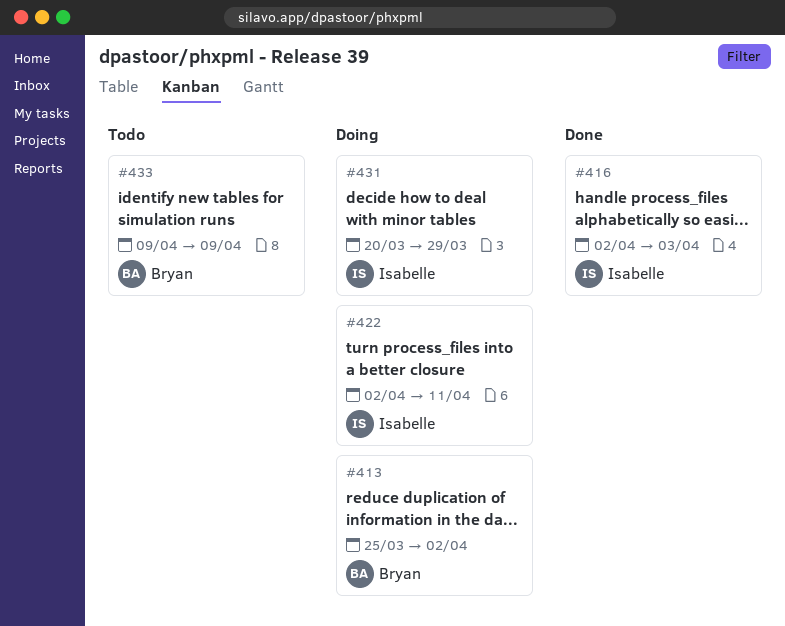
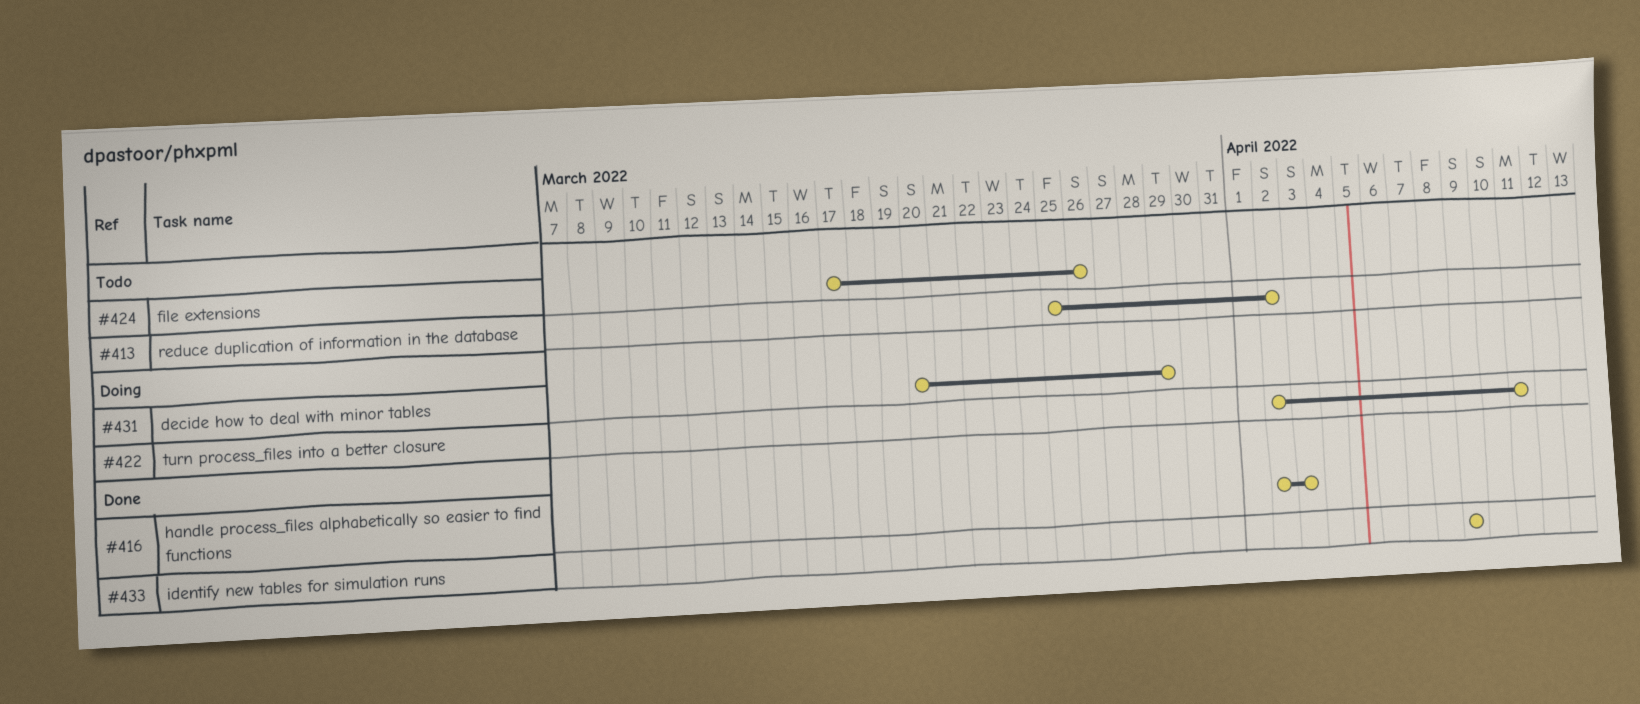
#413, status: Doing -> Todo
#424: none -> present
#433, status: Todo -> Done

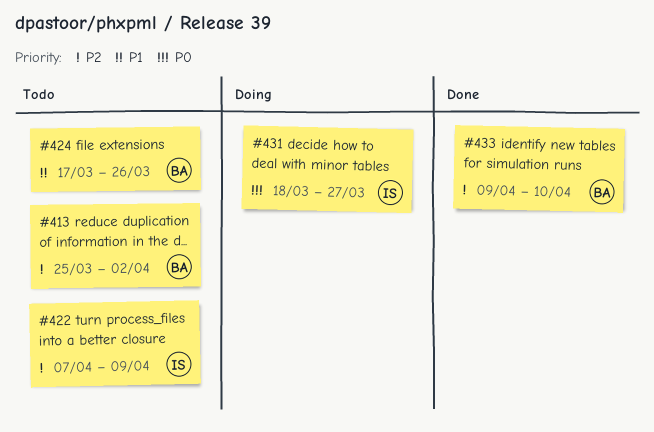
#416: present -> none
#422, status: Doing -> Todo
#422, start: Apr 2 -> Apr 7
#422, due: Apr 11 -> Apr 9
#431, start: Mar 20 -> Mar 18
#431, due: Mar 29 -> Mar 27
#433, due: Apr 9 -> Apr 10

